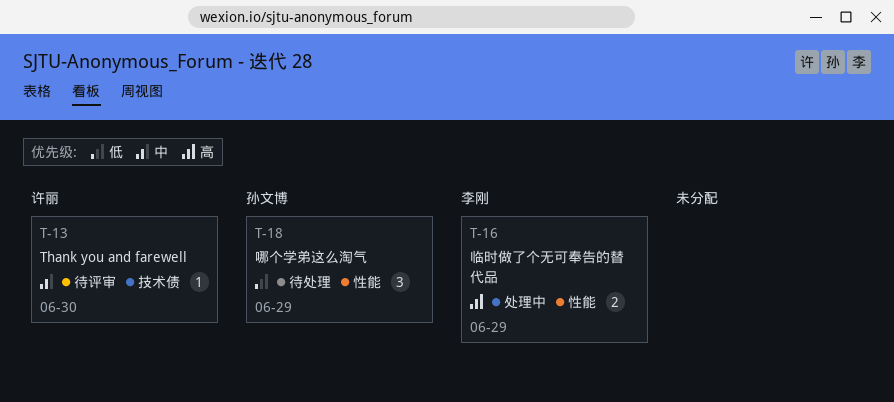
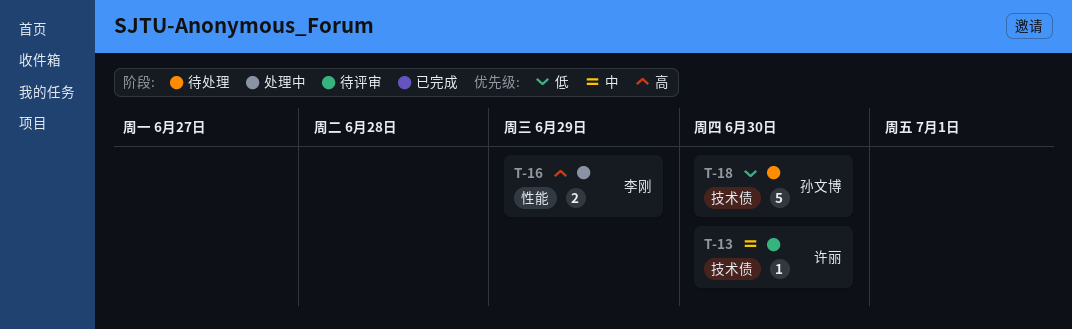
T-18, label: 性能 -> 技术债
T-18, estimate: 3 -> 5
T-18, due: Jun 29 -> Jun 30

